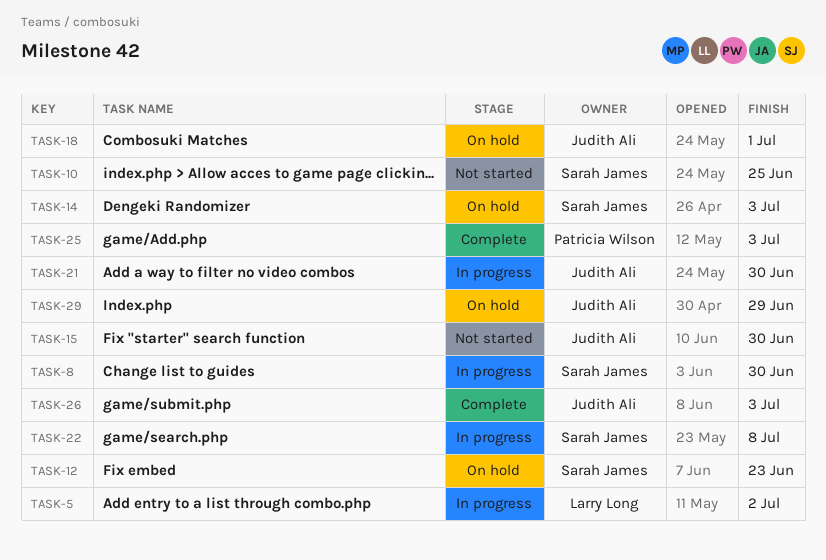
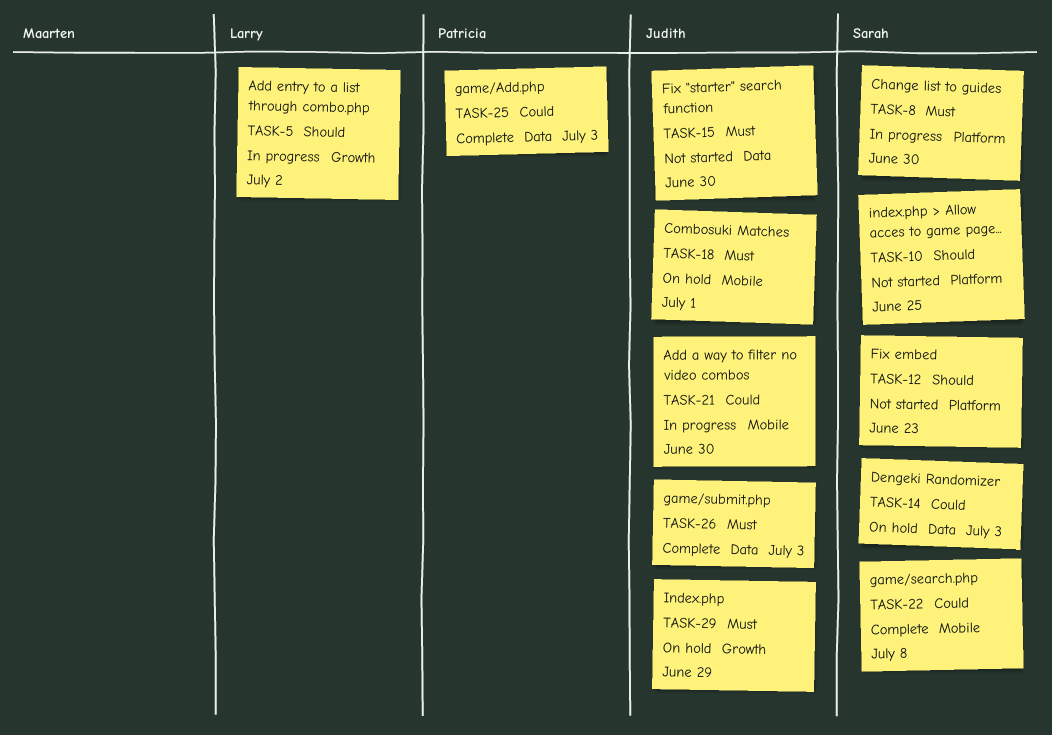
TASK-12, status: On hold -> Not started
TASK-22, status: In progress -> Complete

